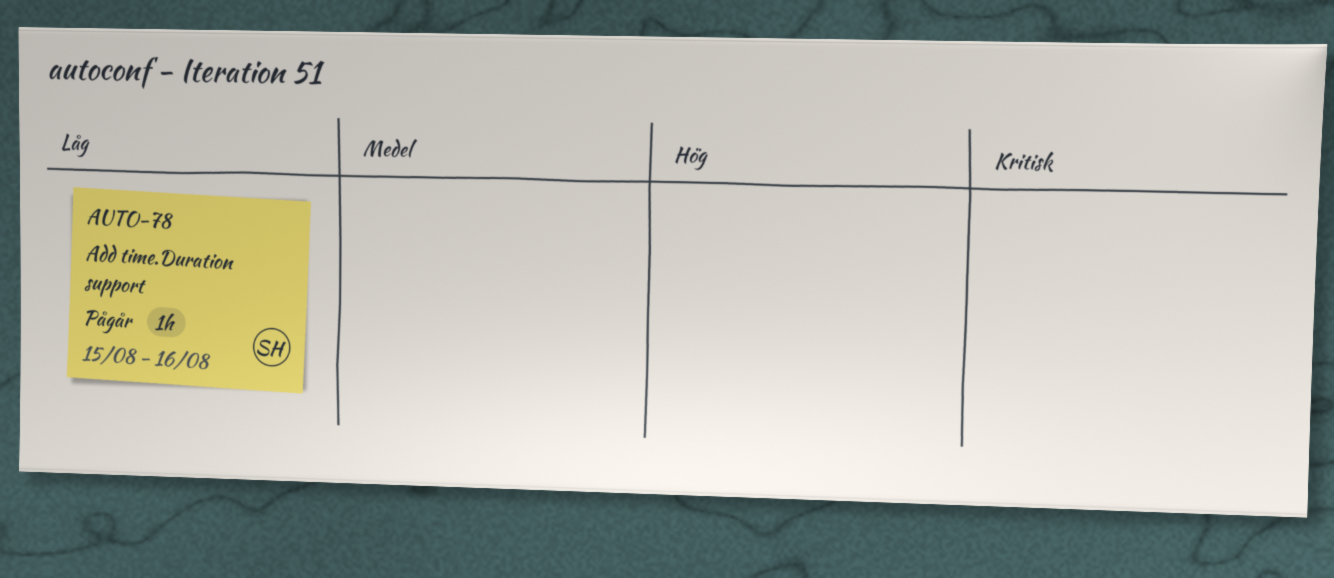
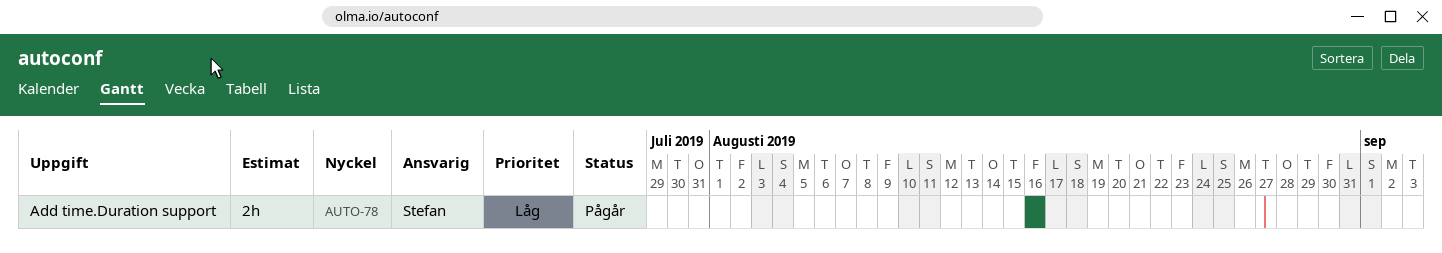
AUTO-78, estimate: 1h -> 2h
AUTO-78, start: Aug 15 -> Aug 16

